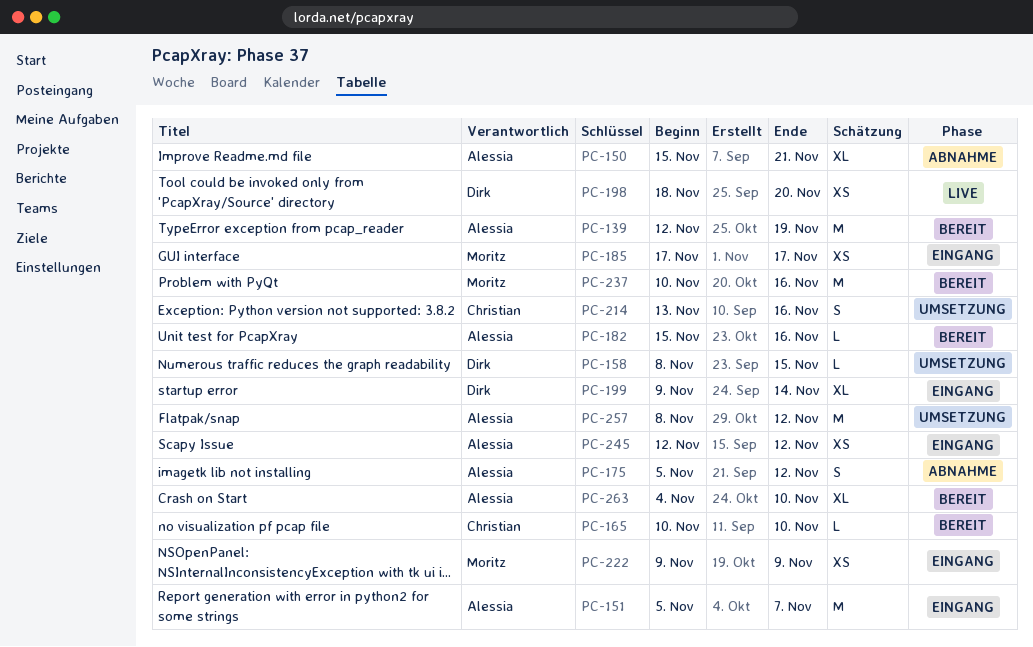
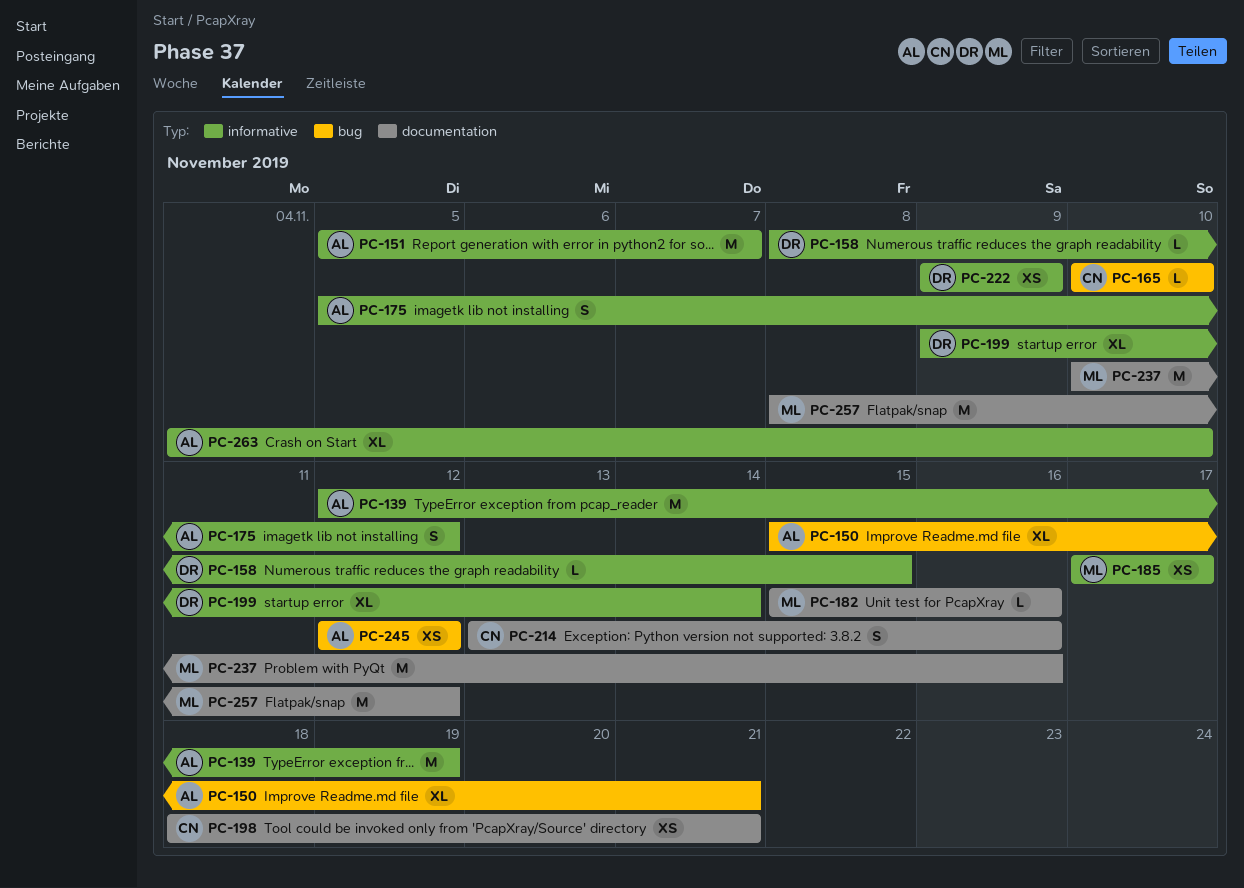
PC-182, owner: Alessia -> Moritz
PC-198, owner: Dirk -> Christian
PC-198, due: Nov 20 -> Nov 21
PC-222, owner: Moritz -> Dirk
PC-257, owner: Alessia -> Moritz

